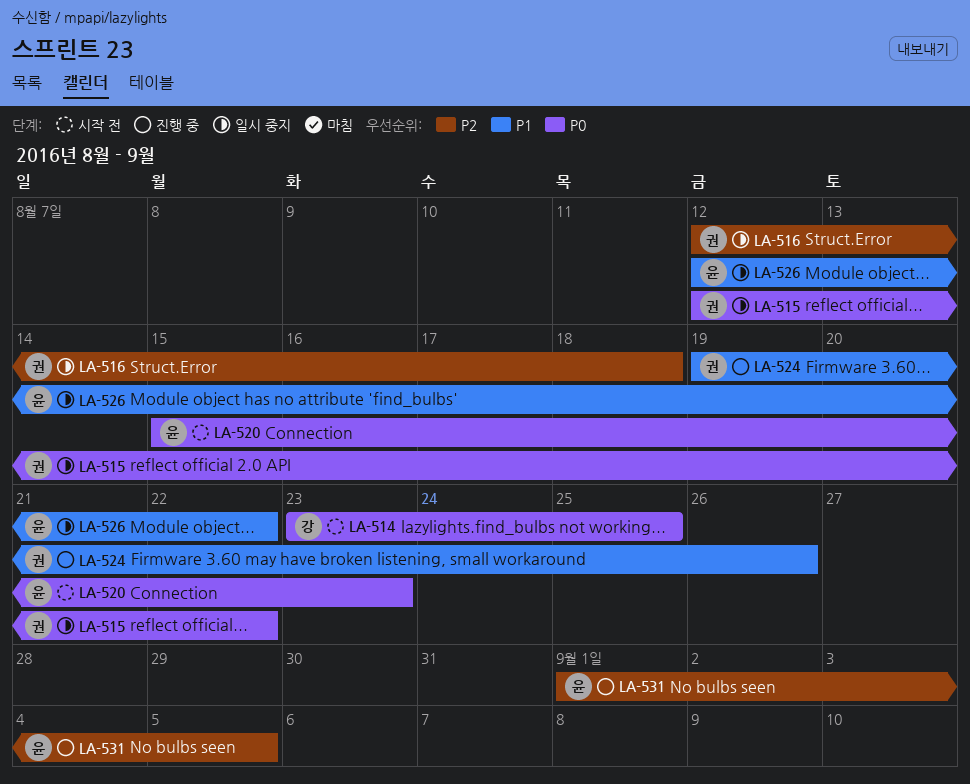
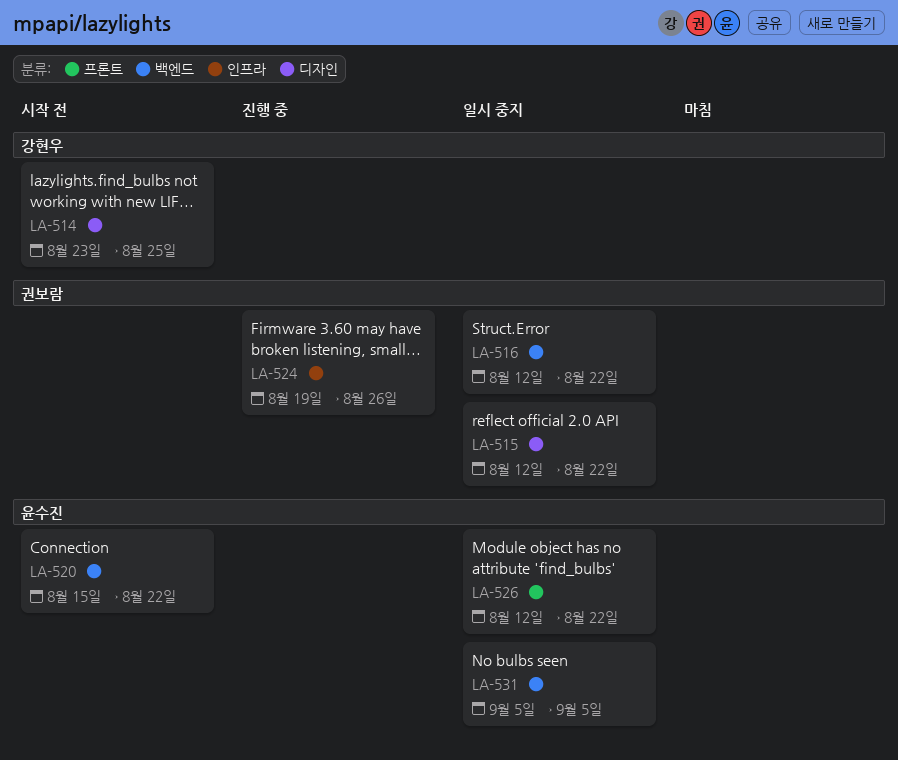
LA-516, due: Aug 18 -> Aug 22
LA-520, due: Aug 23 -> Aug 22
LA-531, status: 진행 중 -> 일시 중지
LA-531, start: Sep 1 -> Sep 5

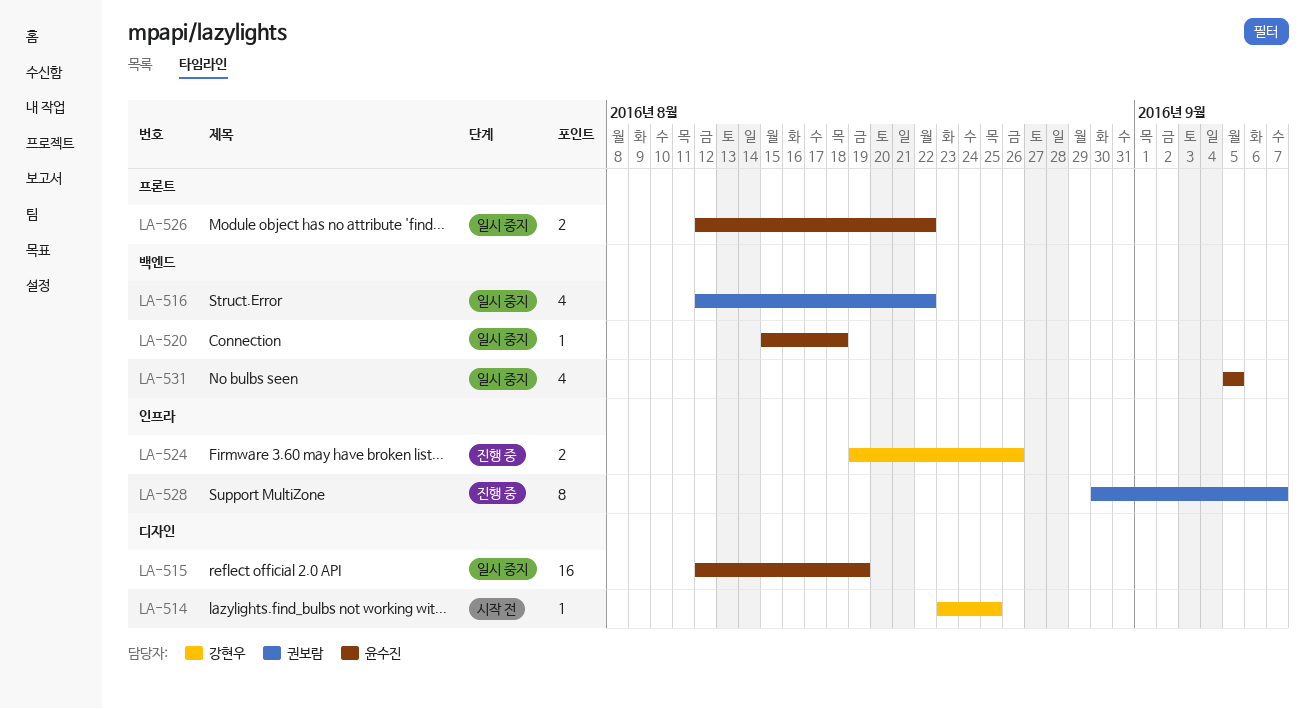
LA-515, owner: 권보람 -> 윤수진
LA-515, due: Aug 22 -> Aug 19
LA-520, status: 시작 전 -> 일시 중지
LA-520, due: Aug 22 -> Aug 18
LA-524, owner: 권보람 -> 강현우
LA-528: none -> present

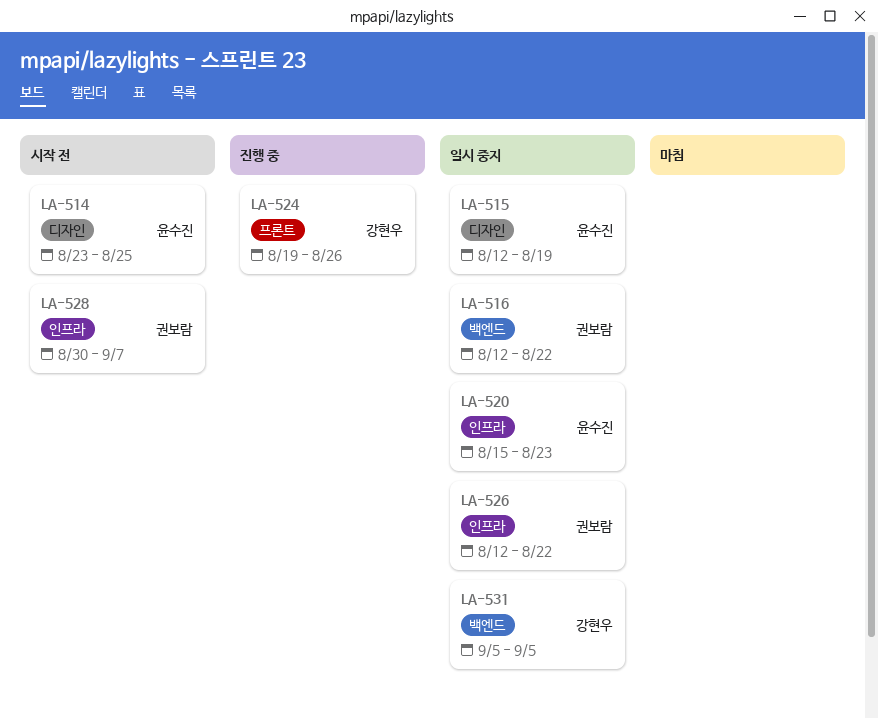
LA-514, owner: 강현우 -> 윤수진
LA-520, label: 백엔드 -> 인프라
LA-520, due: Aug 18 -> Aug 23
LA-524, label: 인프라 -> 프론트
LA-526, owner: 윤수진 -> 권보람
LA-526, label: 프론트 -> 인프라
LA-528, status: 진행 중 -> 시작 전
LA-531, owner: 윤수진 -> 강현우

